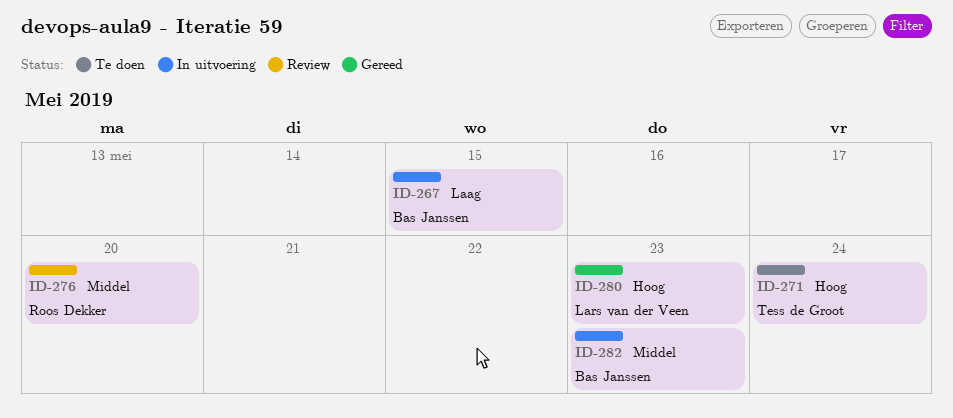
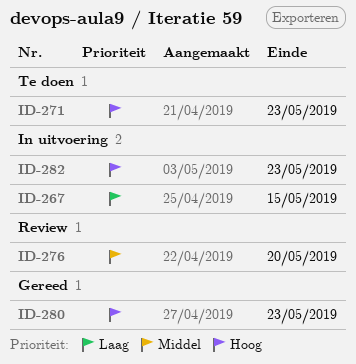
ID-271, due: May 24 -> May 23
ID-282, priority: Middel -> Hoog

